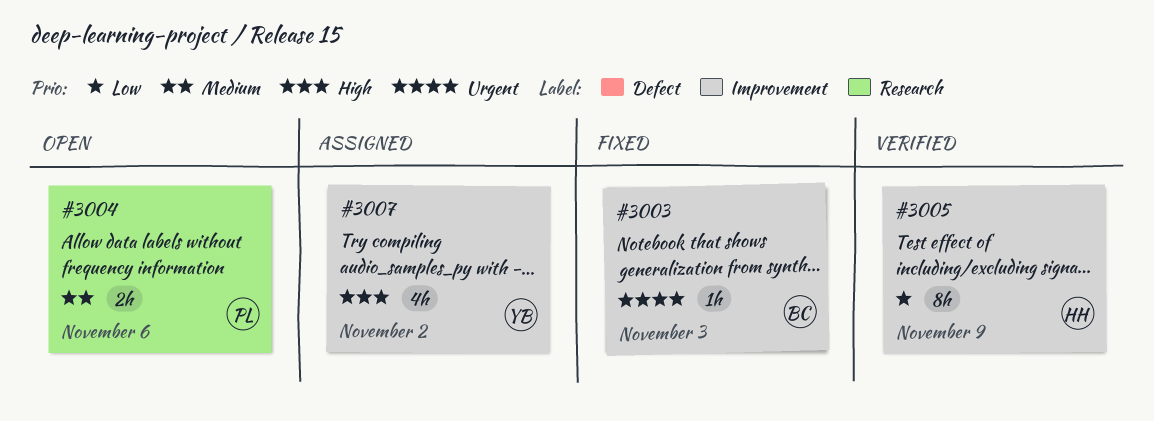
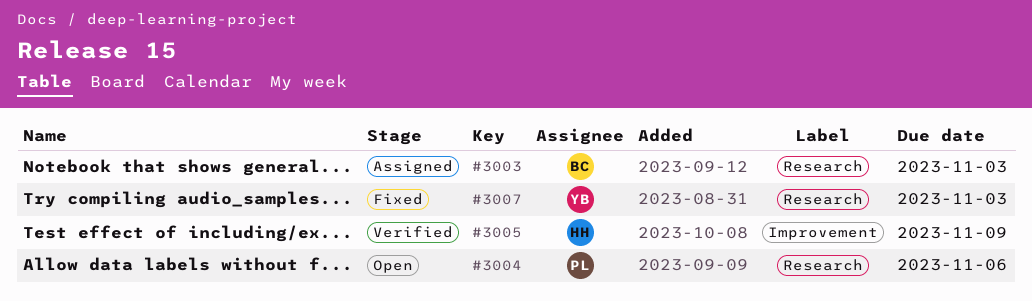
#3003, status: Fixed -> Assigned
#3003, label: Improvement -> Research
#3007, status: Assigned -> Fixed
#3007, label: Improvement -> Research
#3007, due: Nov 2 -> Nov 3

